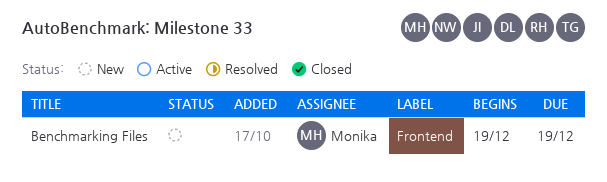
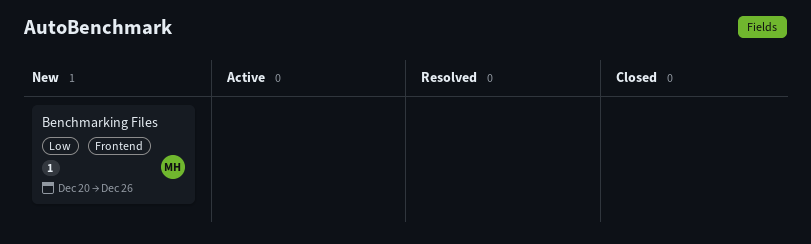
Benchmarking Files, start: Dec 19 -> Dec 20
Benchmarking Files, due: Dec 19 -> Dec 26

